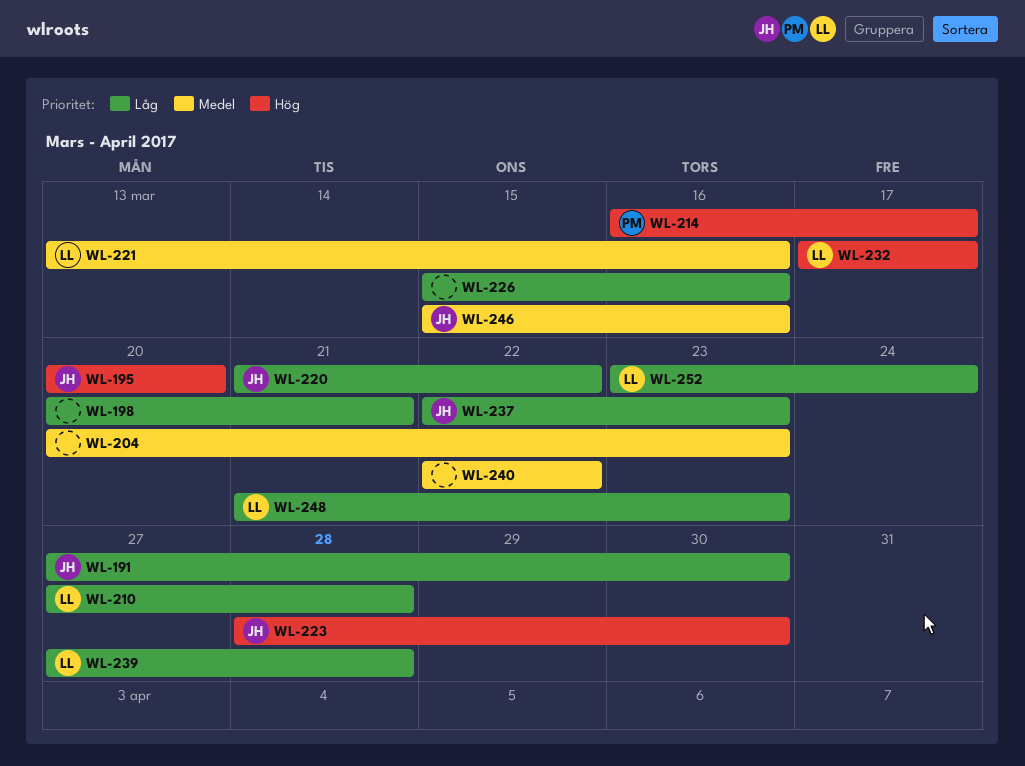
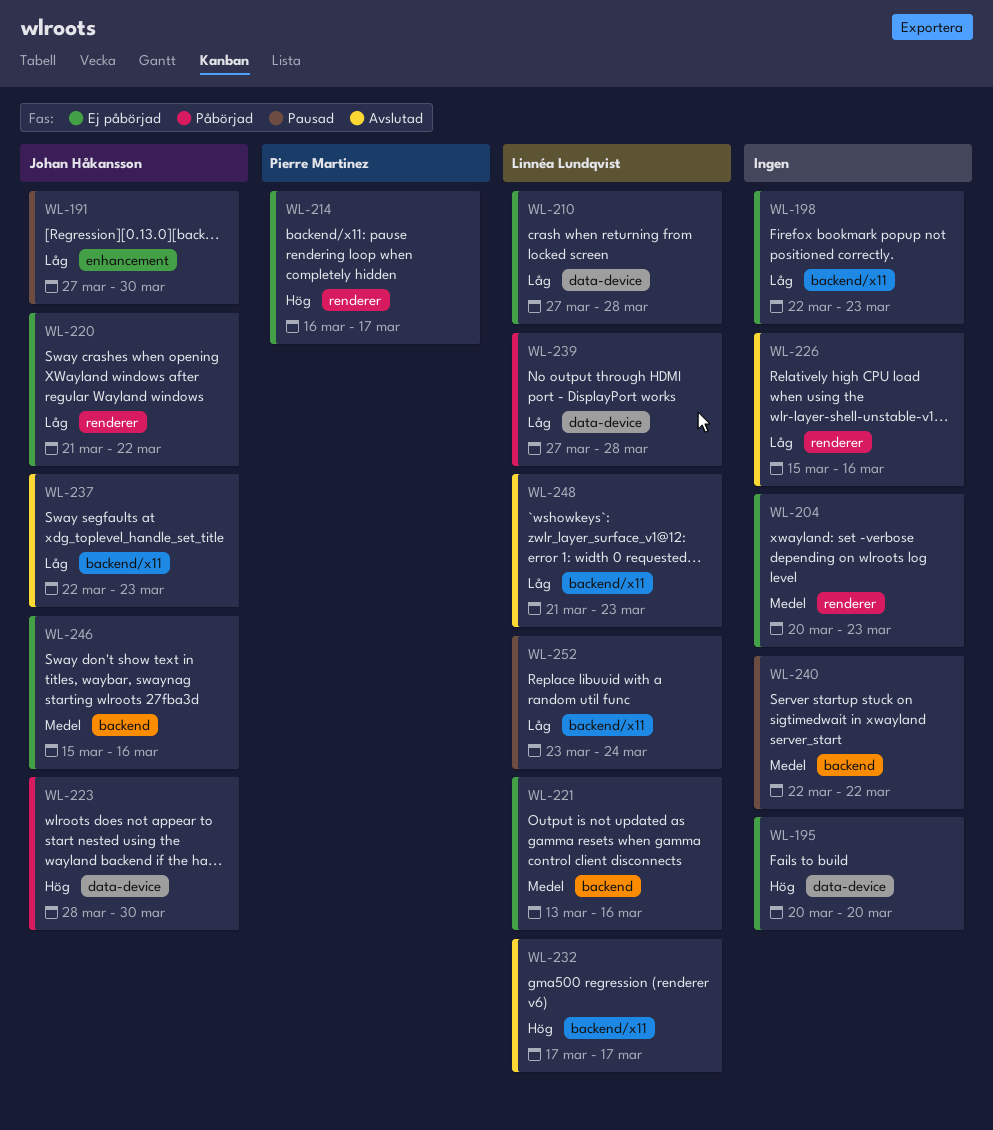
WL-195, owner: Johan Håkansson -> none
WL-198, start: Mar 20 -> Mar 22
WL-198, due: Mar 21 -> Mar 23

